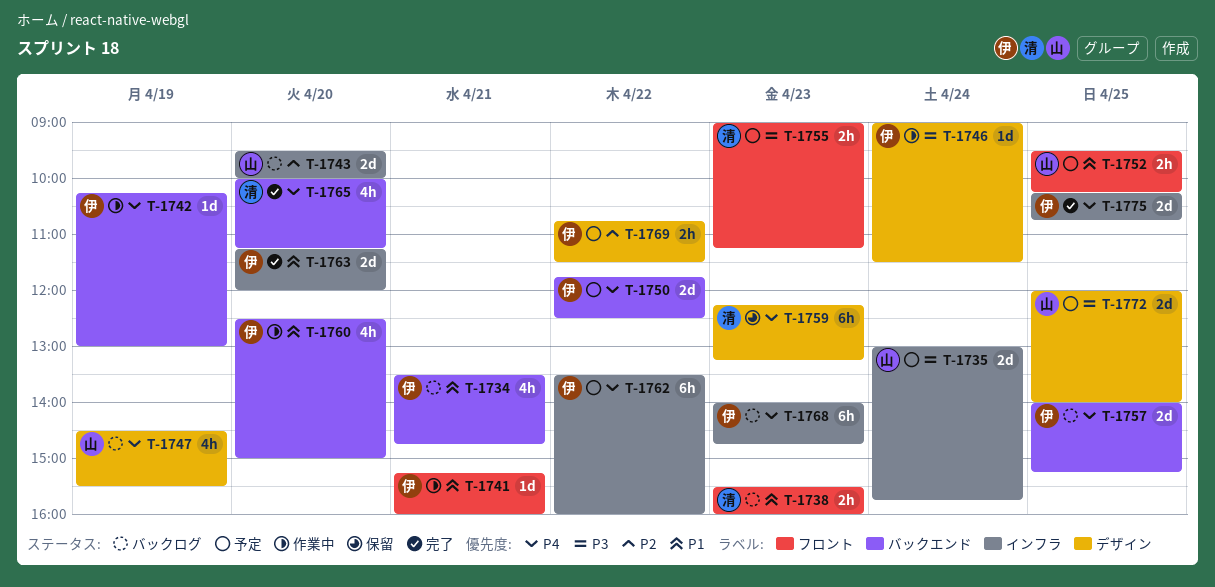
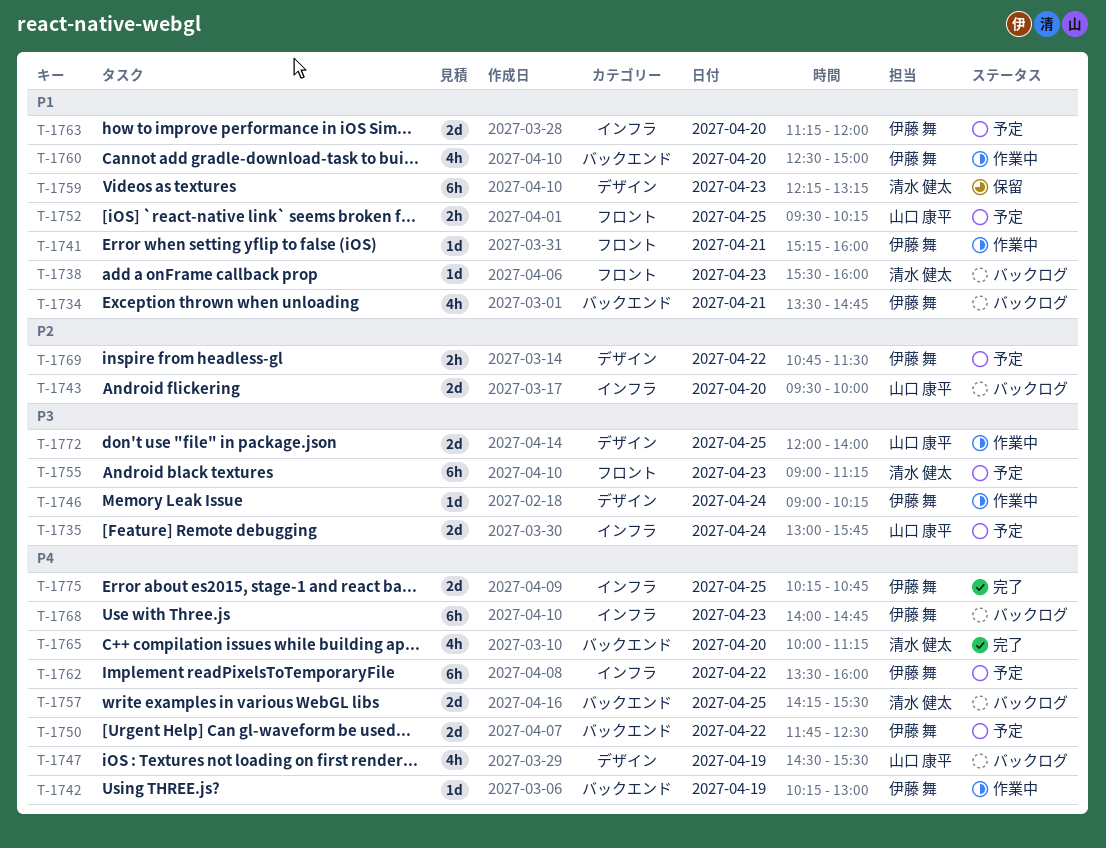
T-1738, estimate: 2h -> 1d
T-1746, ends: 11:30 -> 10:15
T-1755, estimate: 2h -> 6h
T-1757, owner: 伊藤 舞 -> 清水 健太
T-1757, begins: 14:00 -> 14:15
T-1757, ends: 15:15 -> 15:30
T-1759, priority: P4 -> P1
T-1763, status: 完了 -> 予定
T-1772, status: 予定 -> 作業中

